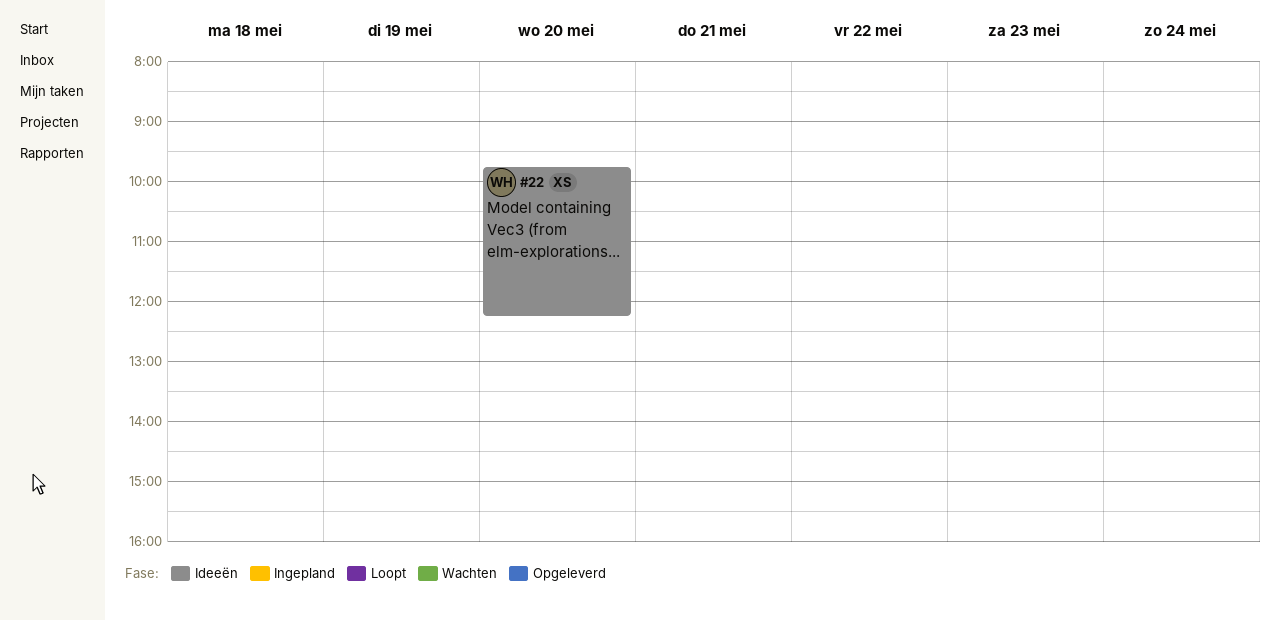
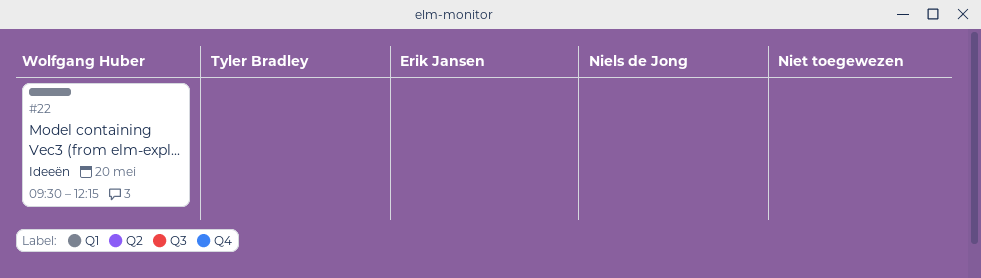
#22, begins: 09:45 -> 09:30

